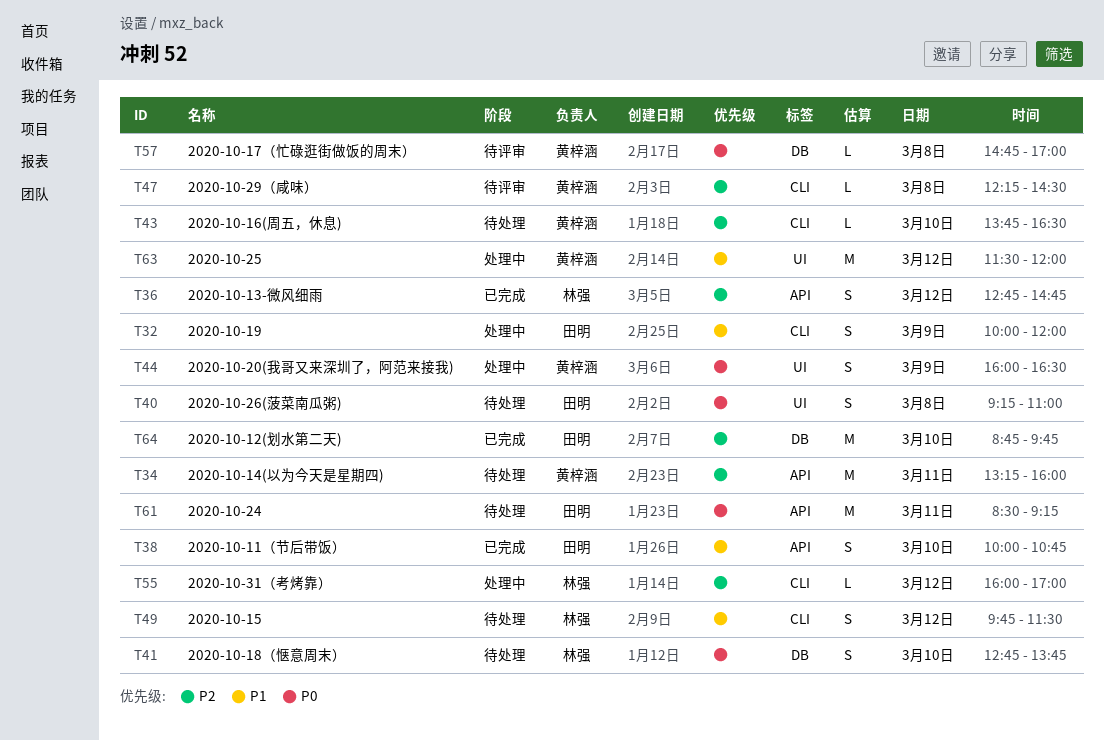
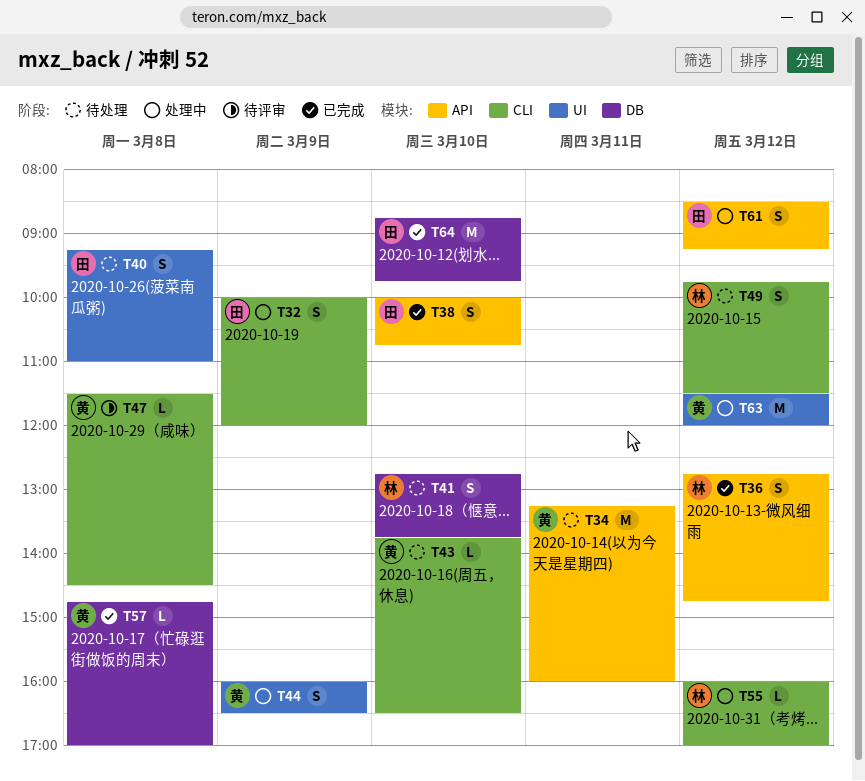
T47, begins: 12:15 -> 11:30
T57, status: 待评审 -> 已完成
T61, status: 待处理 -> 处理中
T61, estimate: M -> S
T61, day: Mar 11 -> Mar 12

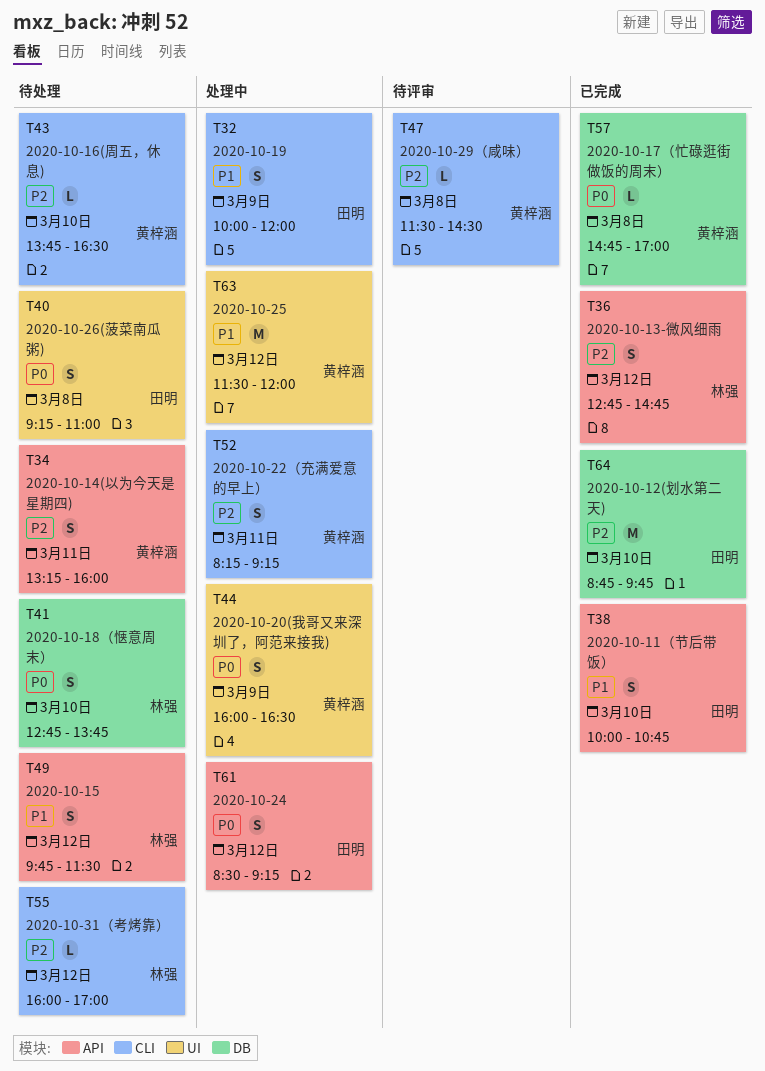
T34, estimate: M -> S
T49, label: CLI -> API
T52: none -> present
T55, status: 处理中 -> 待处理

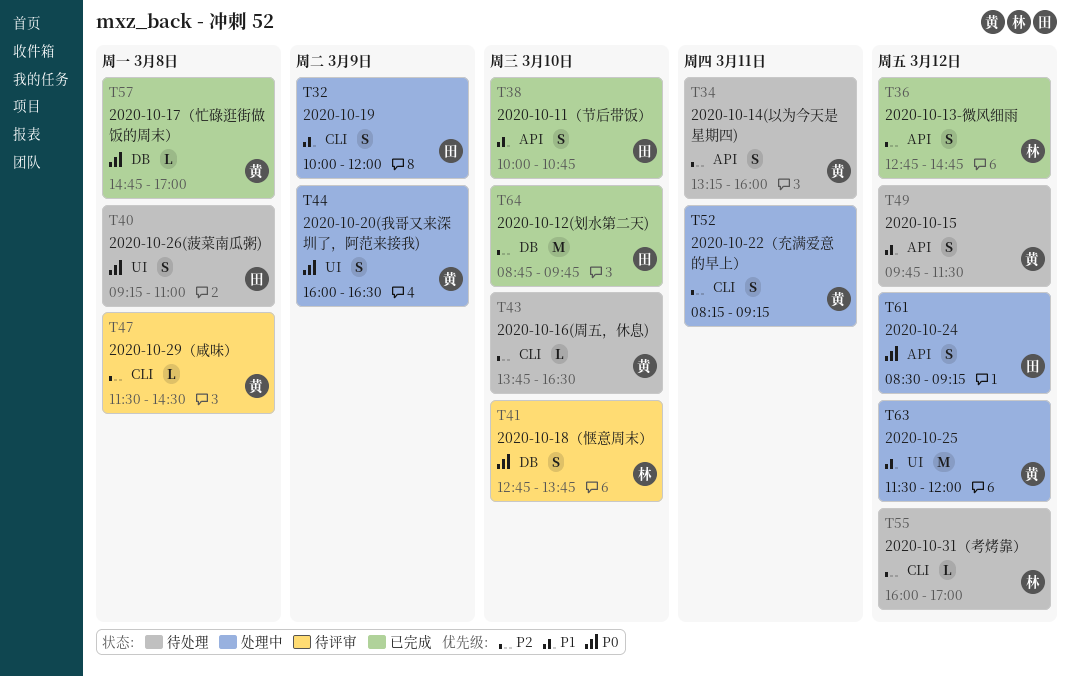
T41, status: 待处理 -> 待评审
T49, owner: 林强 -> 黄梓涵

